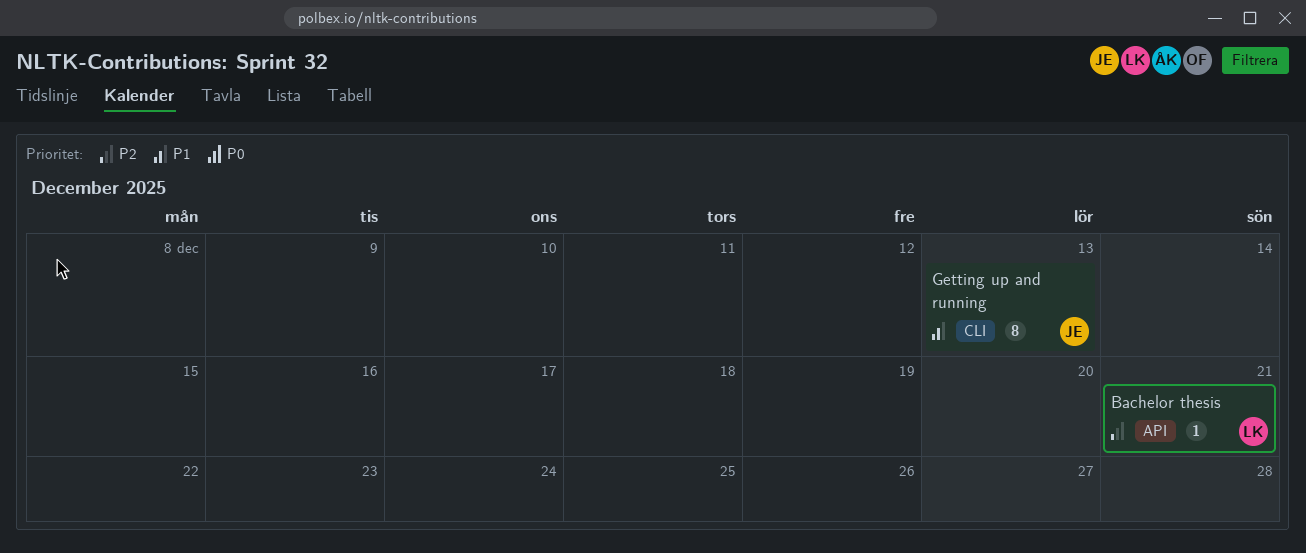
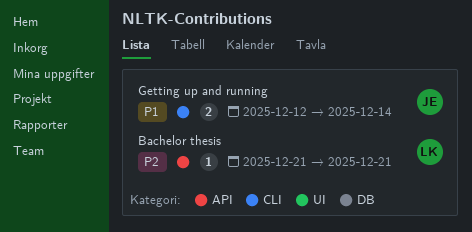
Getting up and running, estimate: 8 -> 2
Getting up and running, due: Dec 13 -> Dec 14

